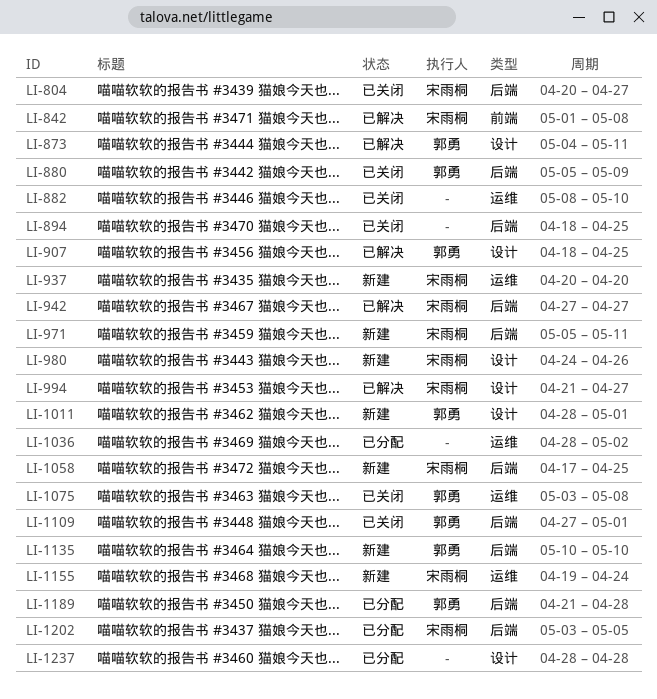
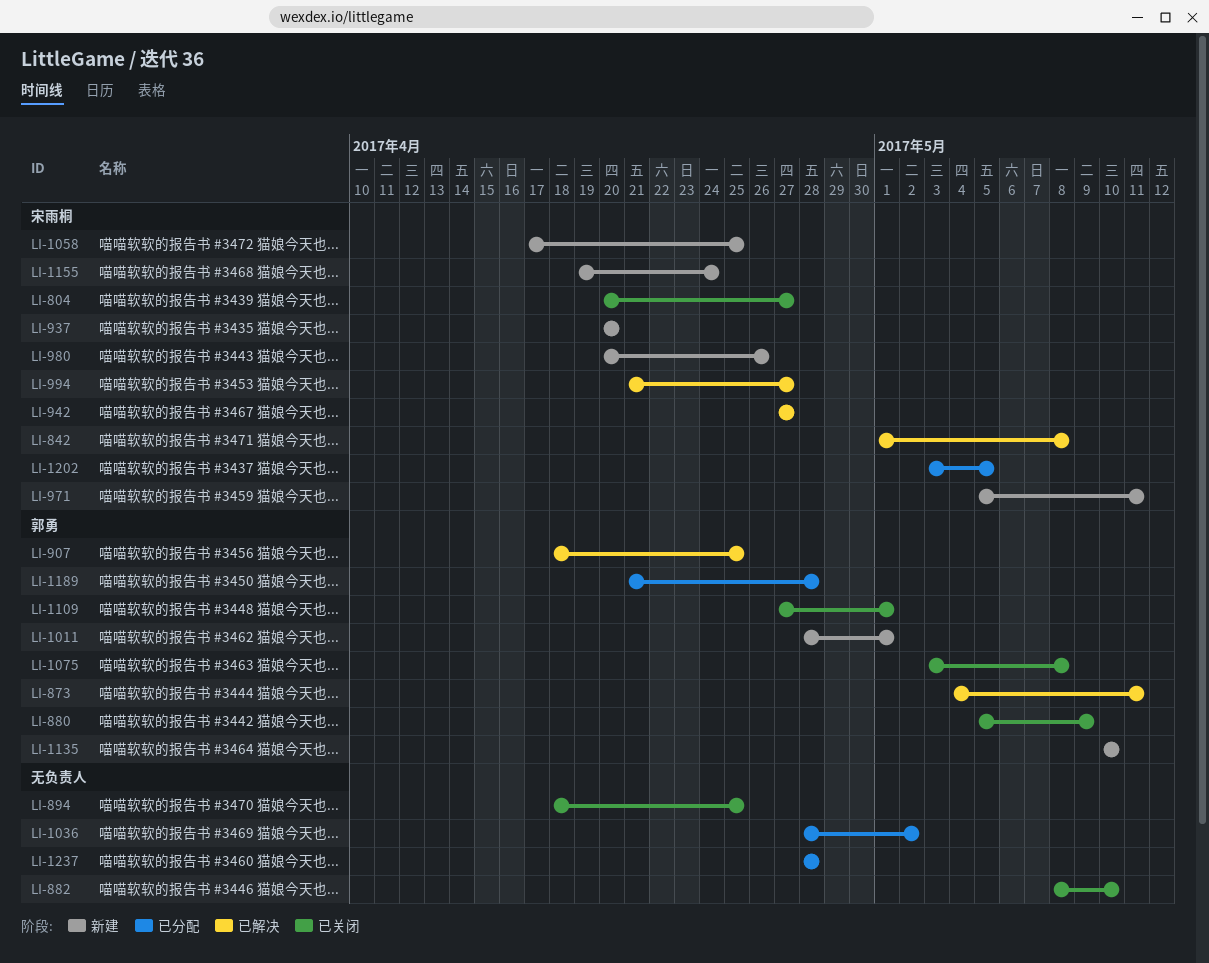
LI-980, start: Apr 24 -> Apr 20

